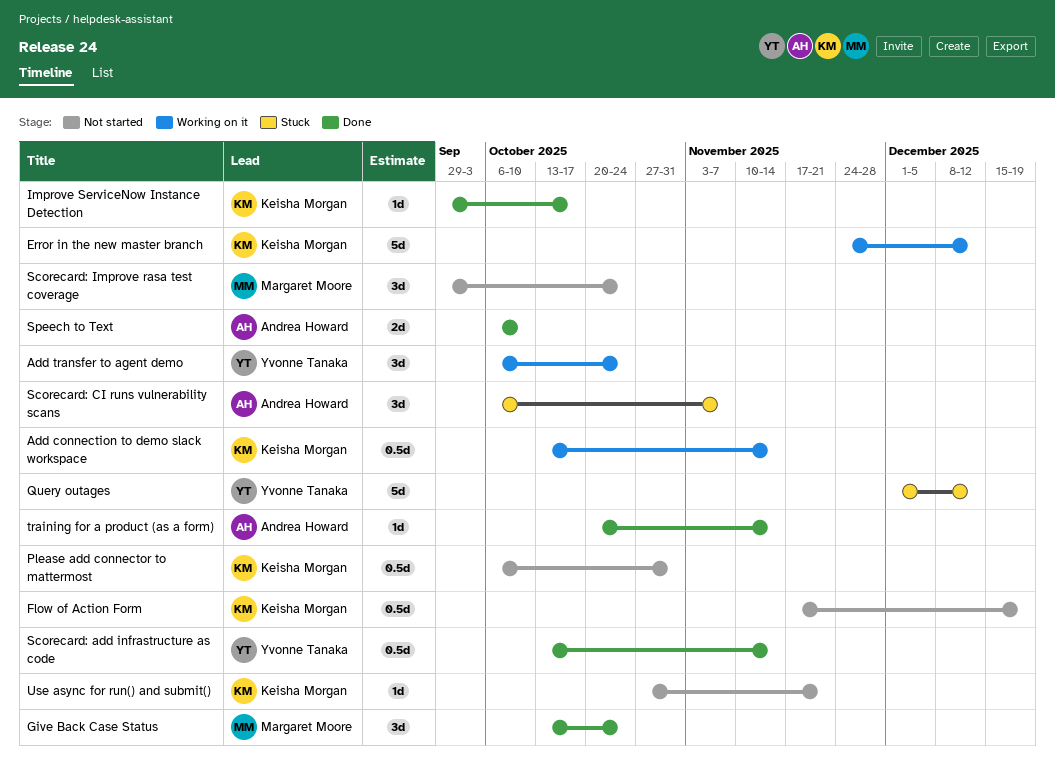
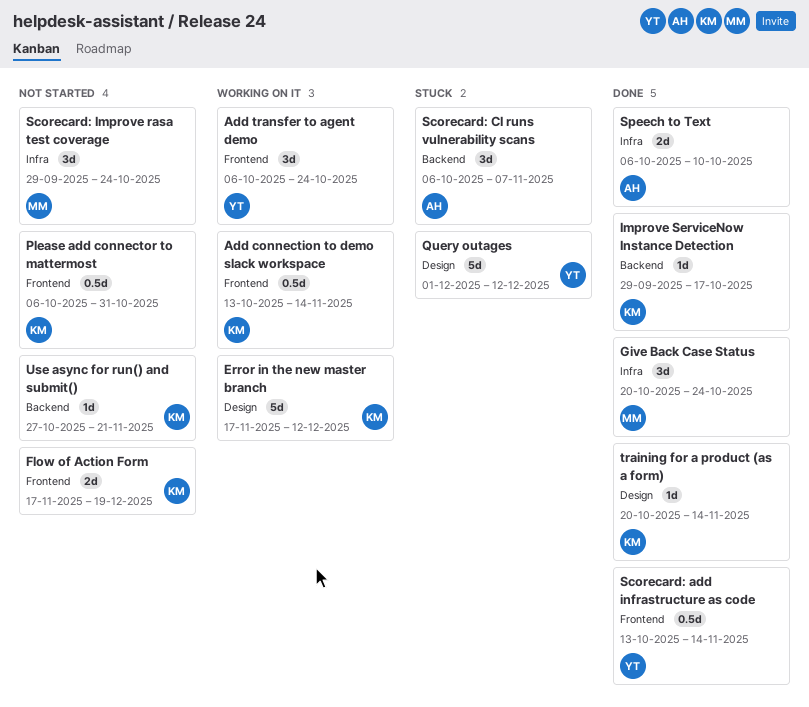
Error in the new master branch, start: Nov 24 -> Nov 17
Flow of Action Form, estimate: 0.5d -> 2d
Give Back Case Status, start: Oct 13 -> Oct 20
training for a product (as a form), owner: Andrea Howard -> Keisha Morgan

